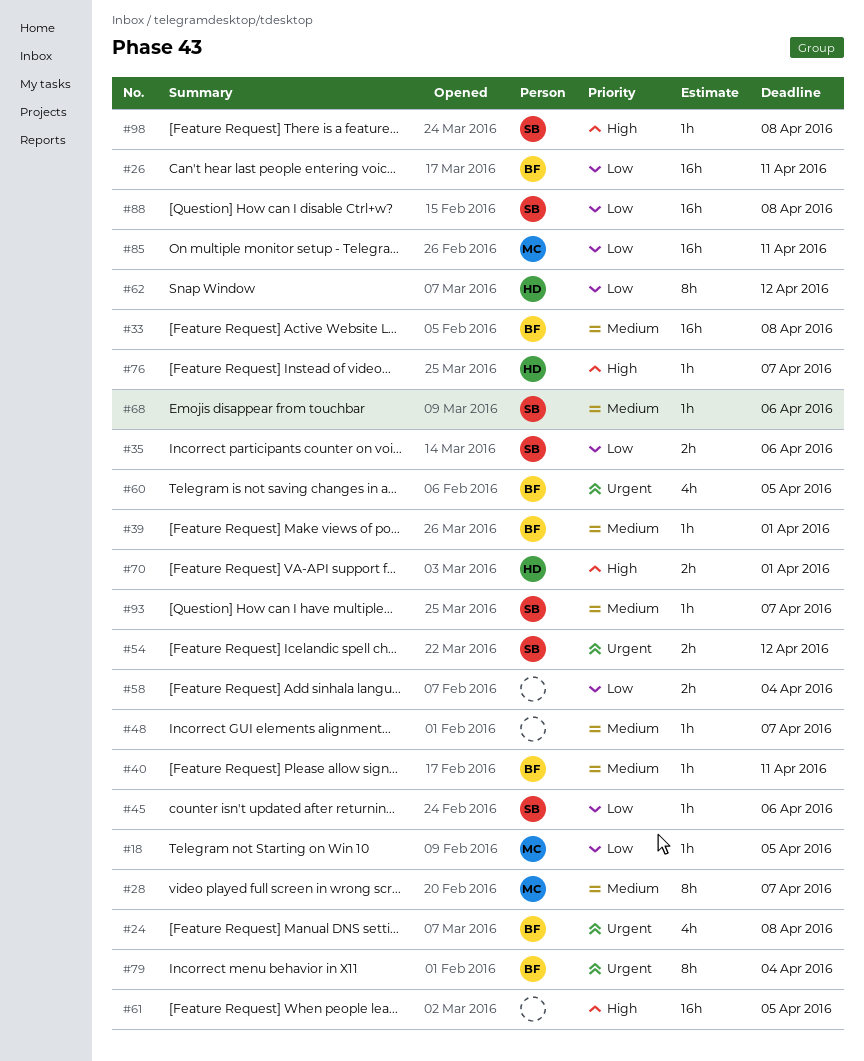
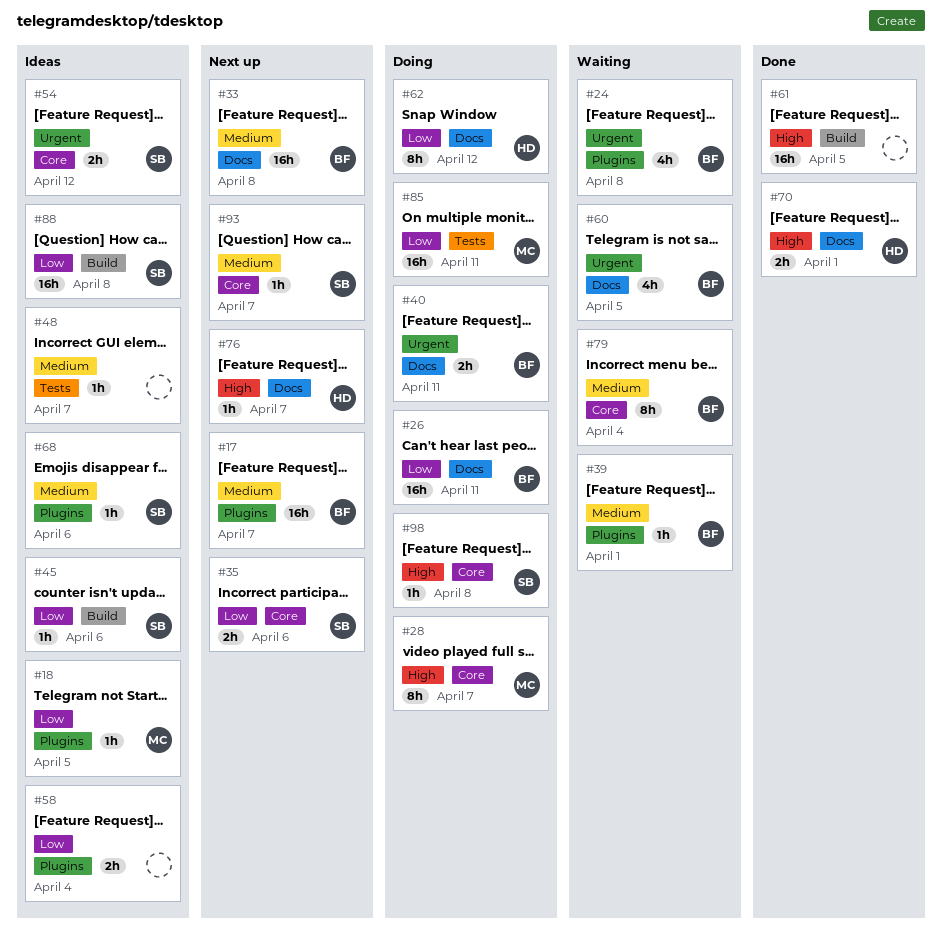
#17: none -> present
#28, priority: Medium -> High
#40, priority: Medium -> Urgent
#40, estimate: 1h -> 2h
#79, priority: Urgent -> Medium

